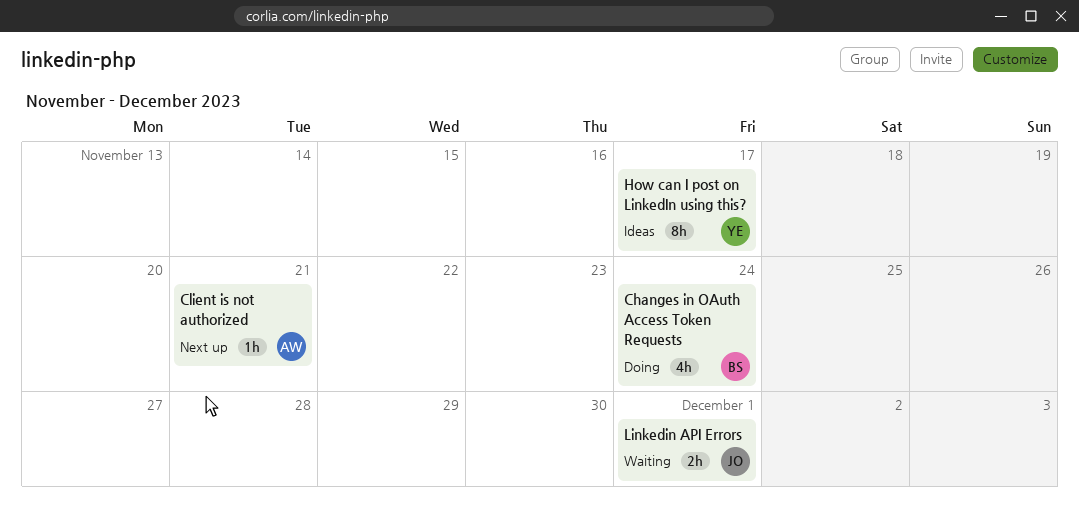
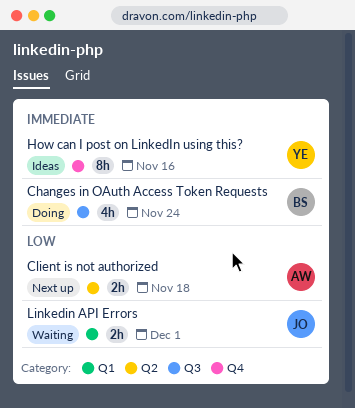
Client is not authorized, estimate: 1h -> 2h
Client is not authorized, due: Nov 21 -> Nov 18
How can I post on LinkedIn using this?, due: Nov 17 -> Nov 16

